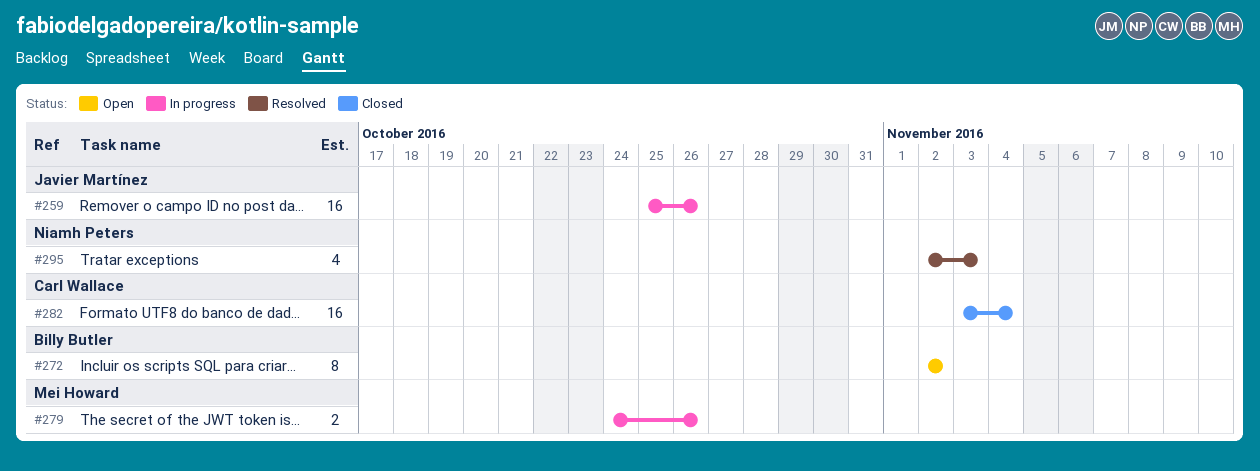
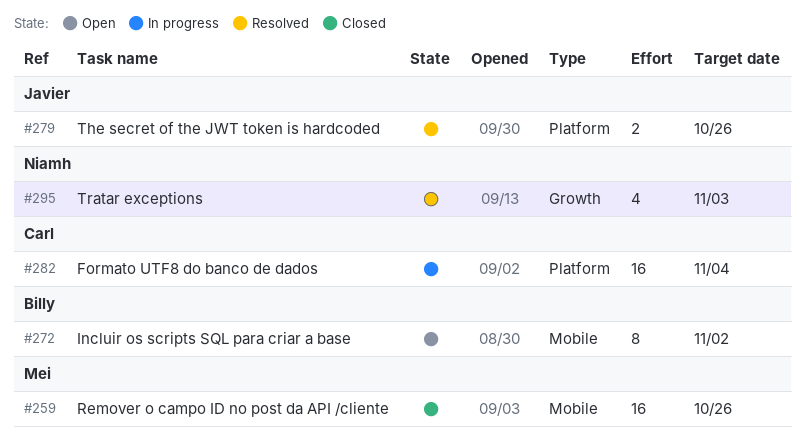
#259, status: In progress -> Closed
#259, owner: Javier Martínez -> Mei Howard
#279, status: In progress -> Resolved
#279, owner: Mei Howard -> Javier Martínez
#282, status: Closed -> In progress

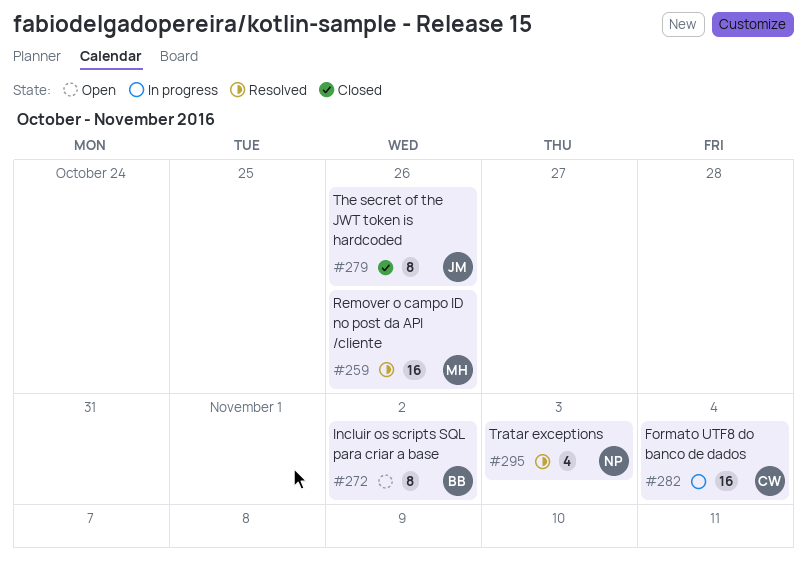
#259, status: Closed -> Resolved
#279, status: Resolved -> Closed
#279, estimate: 2 -> 8

